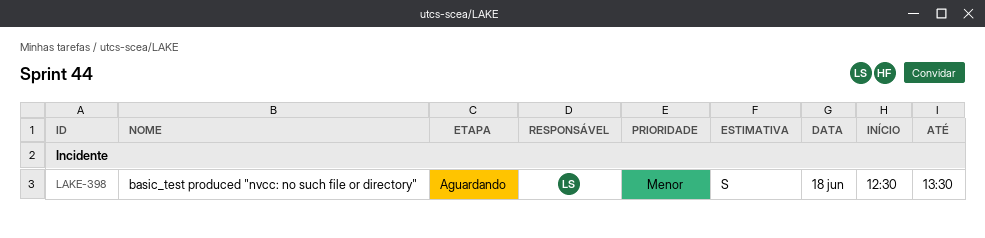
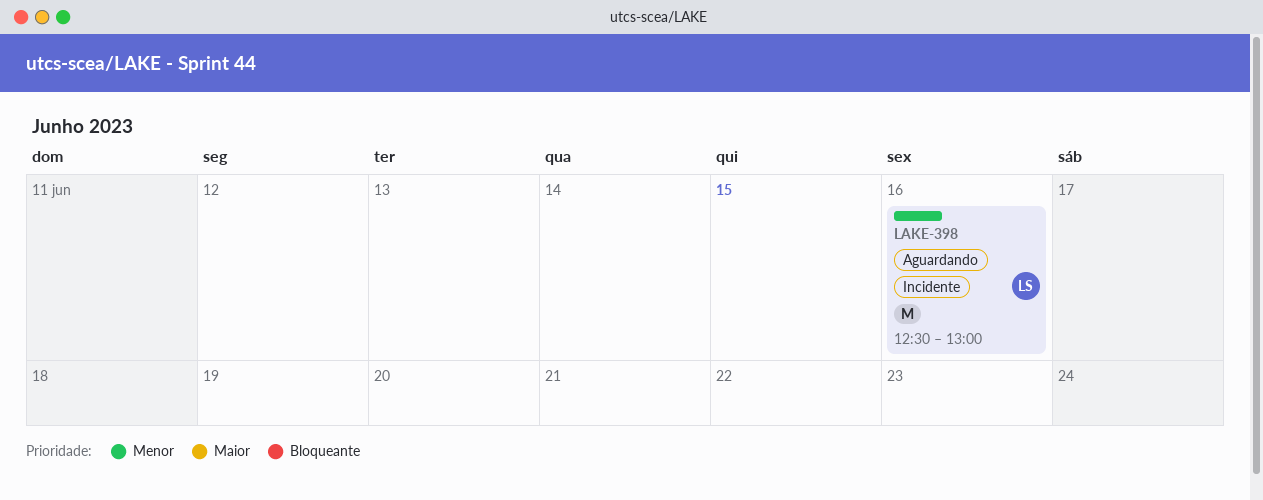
LAKE-398, estimate: S -> M
LAKE-398, day: Jun 18 -> Jun 16
LAKE-398, ends: 13:30 -> 13:00

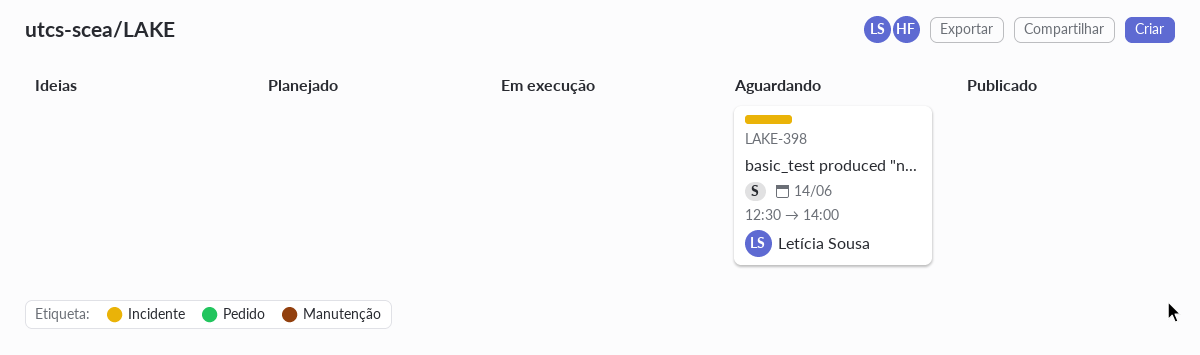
LAKE-398, estimate: M -> S
LAKE-398, day: Jun 16 -> Jun 14
LAKE-398, ends: 13:00 -> 14:00

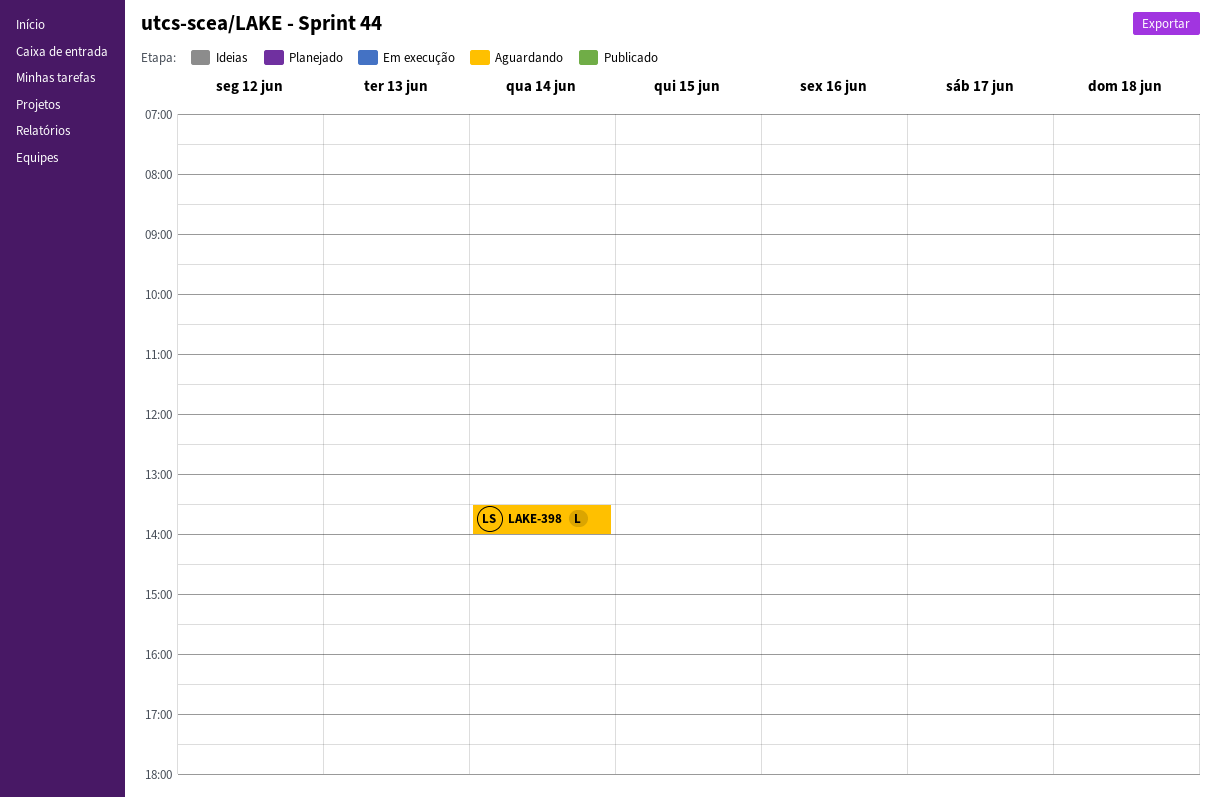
LAKE-398, estimate: S -> L
LAKE-398, begins: 12:30 -> 13:30

